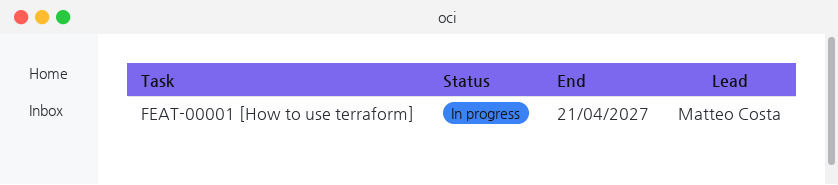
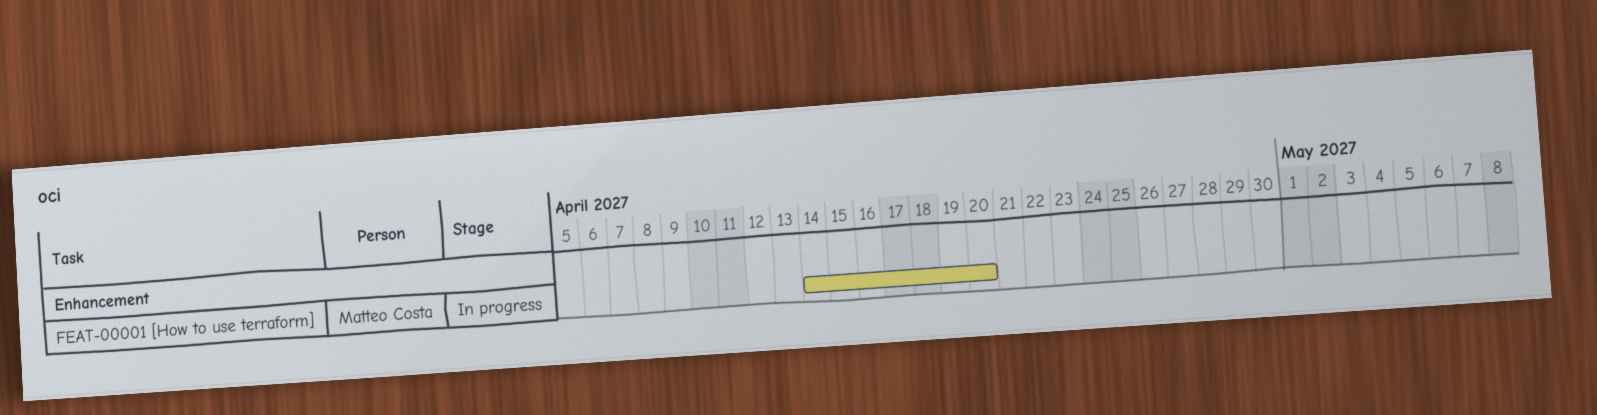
FEAT-00001 [How to use terraform], due: Apr 21 -> Apr 20

